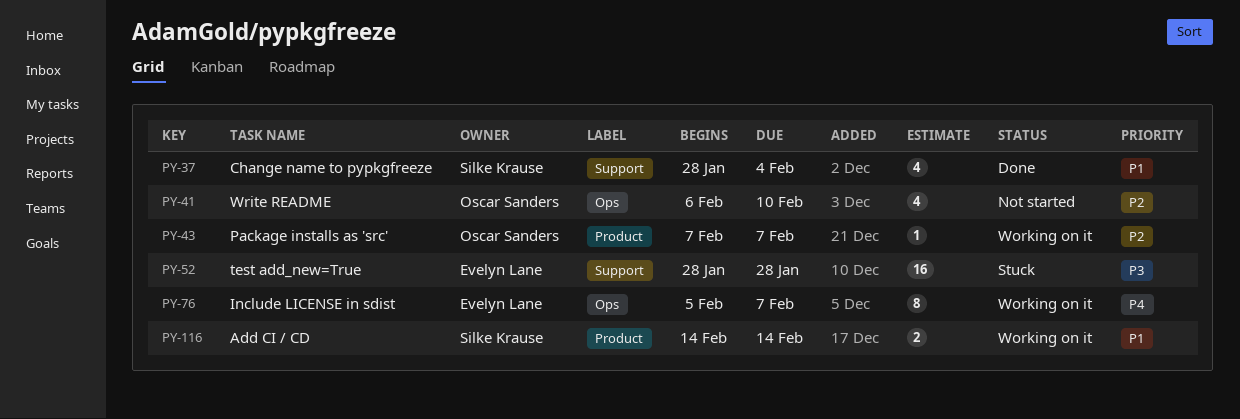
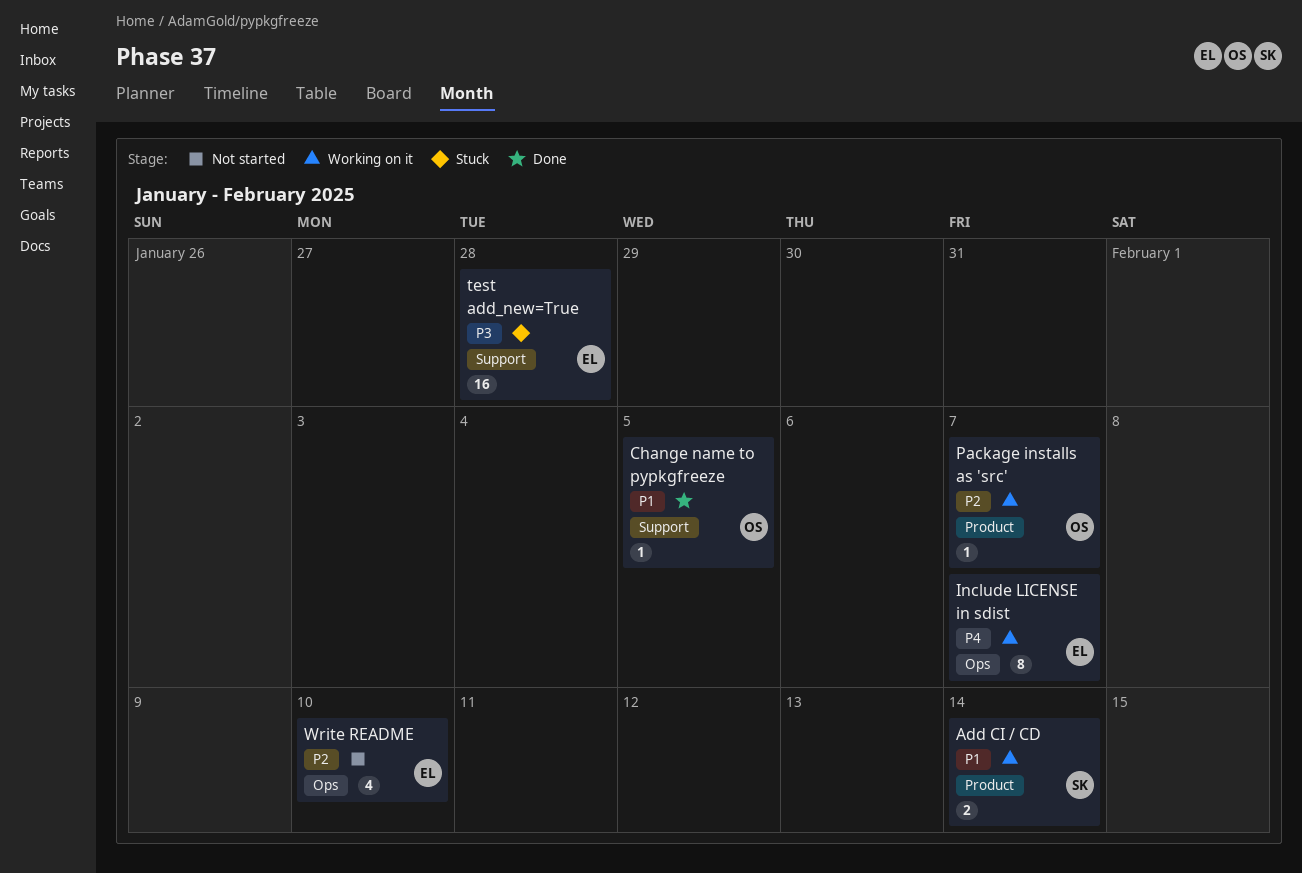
Change name to pypkgfreeze, owner: Silke Krause -> Oscar Sanders
Change name to pypkgfreeze, estimate: 4 -> 1
Change name to pypkgfreeze, due: Feb 4 -> Feb 5
Write README, owner: Oscar Sanders -> Evelyn Lane

